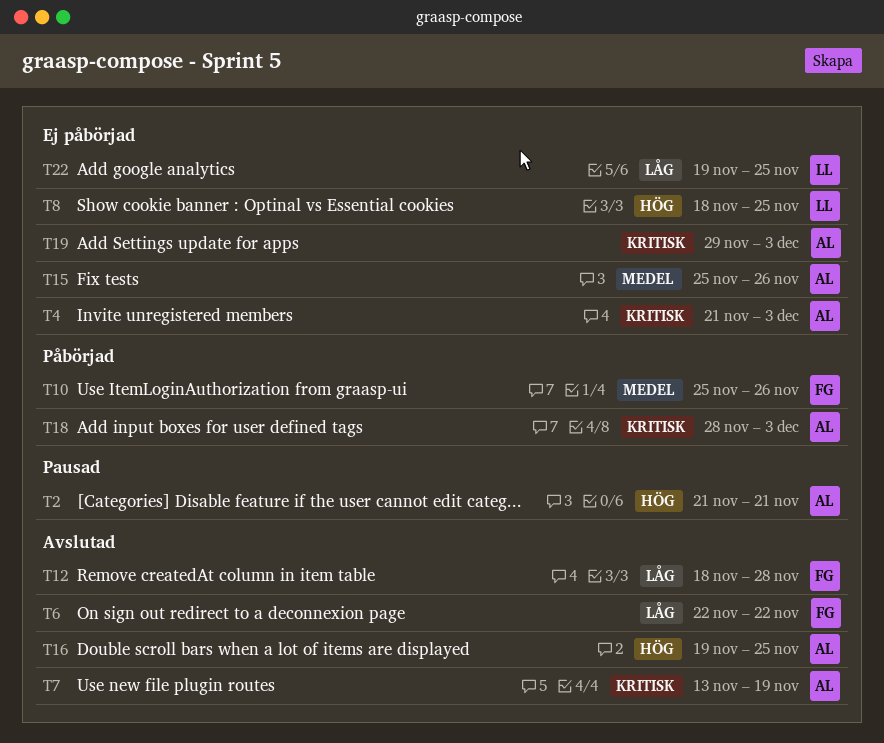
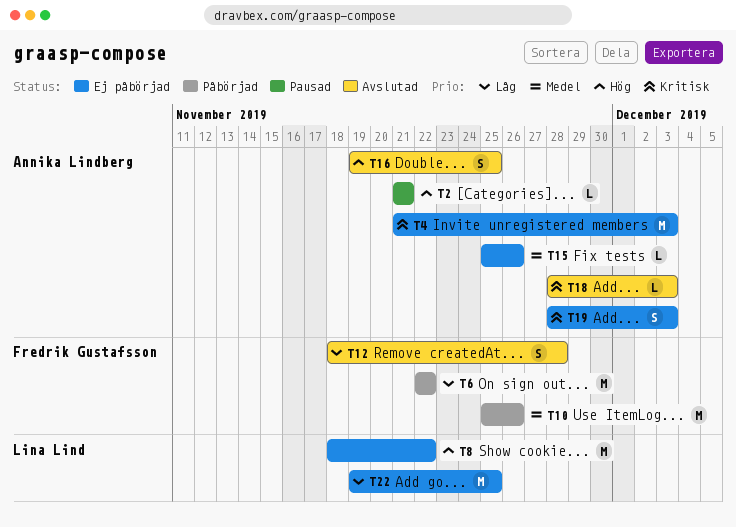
T6, status: Avslutad -> Påbörjad
T7: present -> none
T8, due: Nov 25 -> Nov 22
T18, status: Påbörjad -> Avslutad
T19, start: Nov 29 -> Nov 28

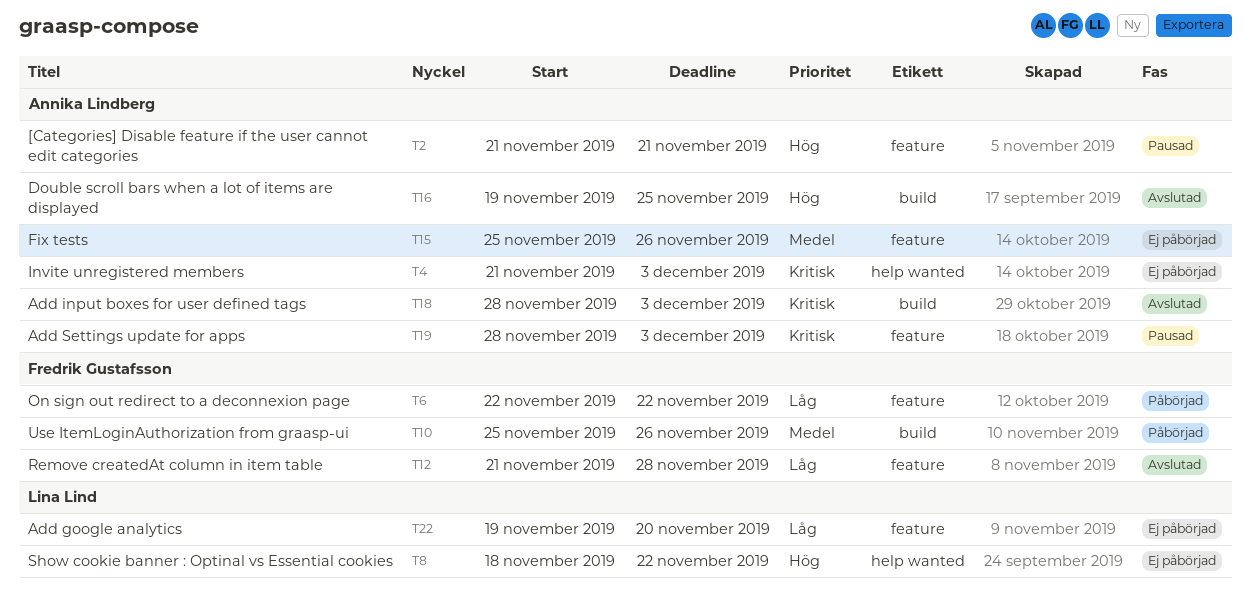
T12, start: Nov 18 -> Nov 21
T19, status: Ej påbörjad -> Pausad
T22, due: Nov 25 -> Nov 20

